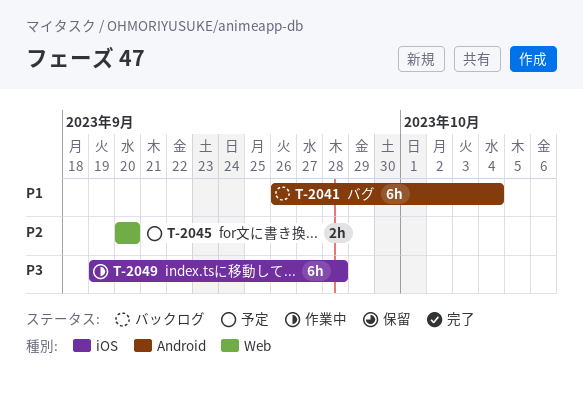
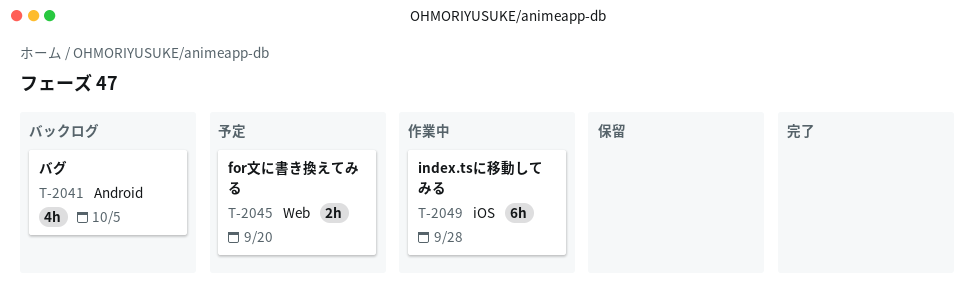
T-2041, estimate: 6h -> 4h
T-2041, due: Oct 4 -> Oct 5

